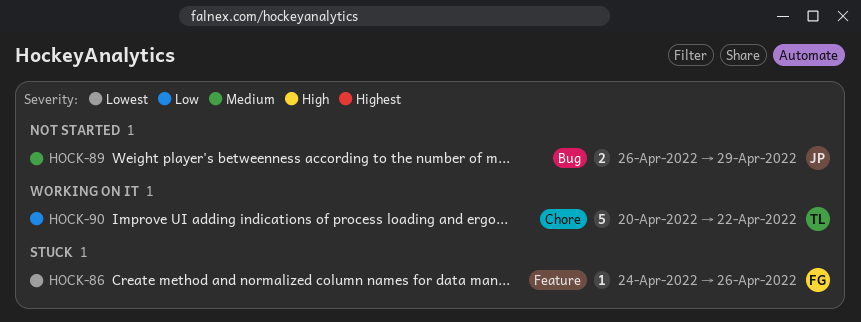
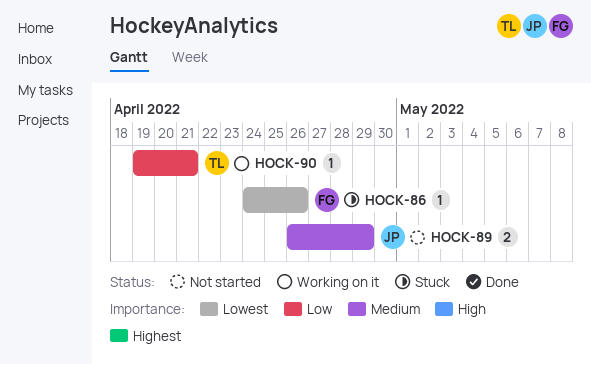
HOCK-90, estimate: 5 -> 1
HOCK-90, start: Apr 20 -> Apr 19
HOCK-90, due: Apr 22 -> Apr 21

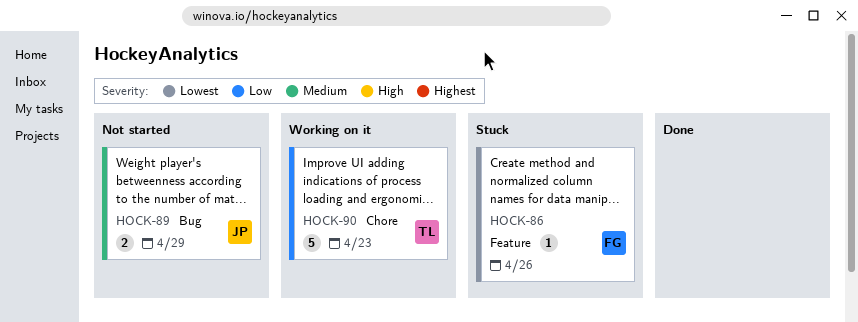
HOCK-90, estimate: 1 -> 5
HOCK-90, due: Apr 21 -> Apr 23

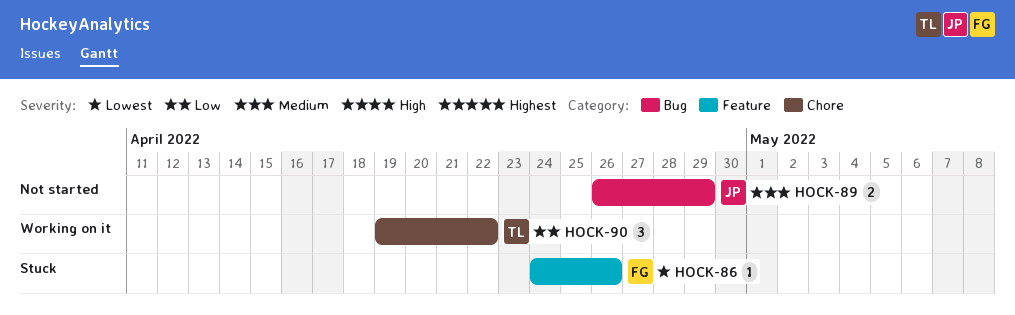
HOCK-90, estimate: 5 -> 3
HOCK-90, due: Apr 23 -> Apr 22

